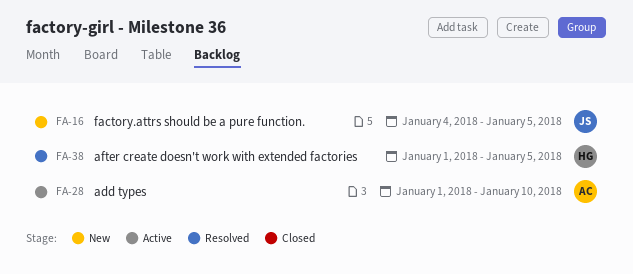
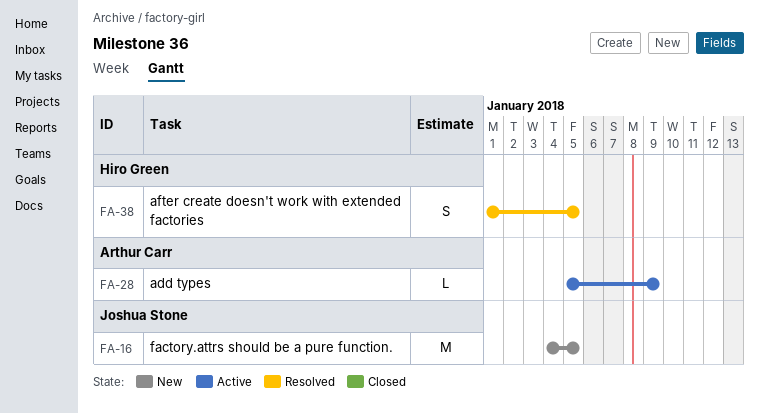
FA-28, start: Jan 1 -> Jan 5
FA-28, due: Jan 10 -> Jan 9

